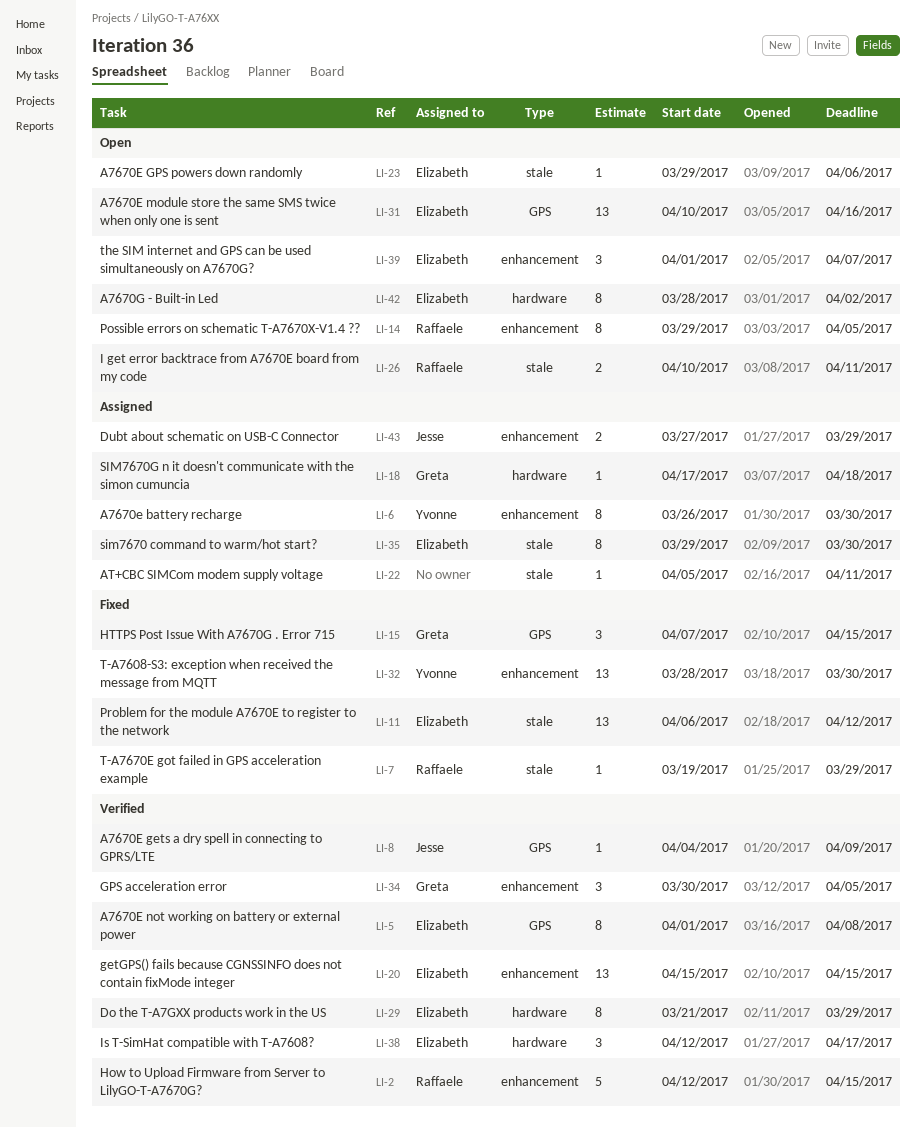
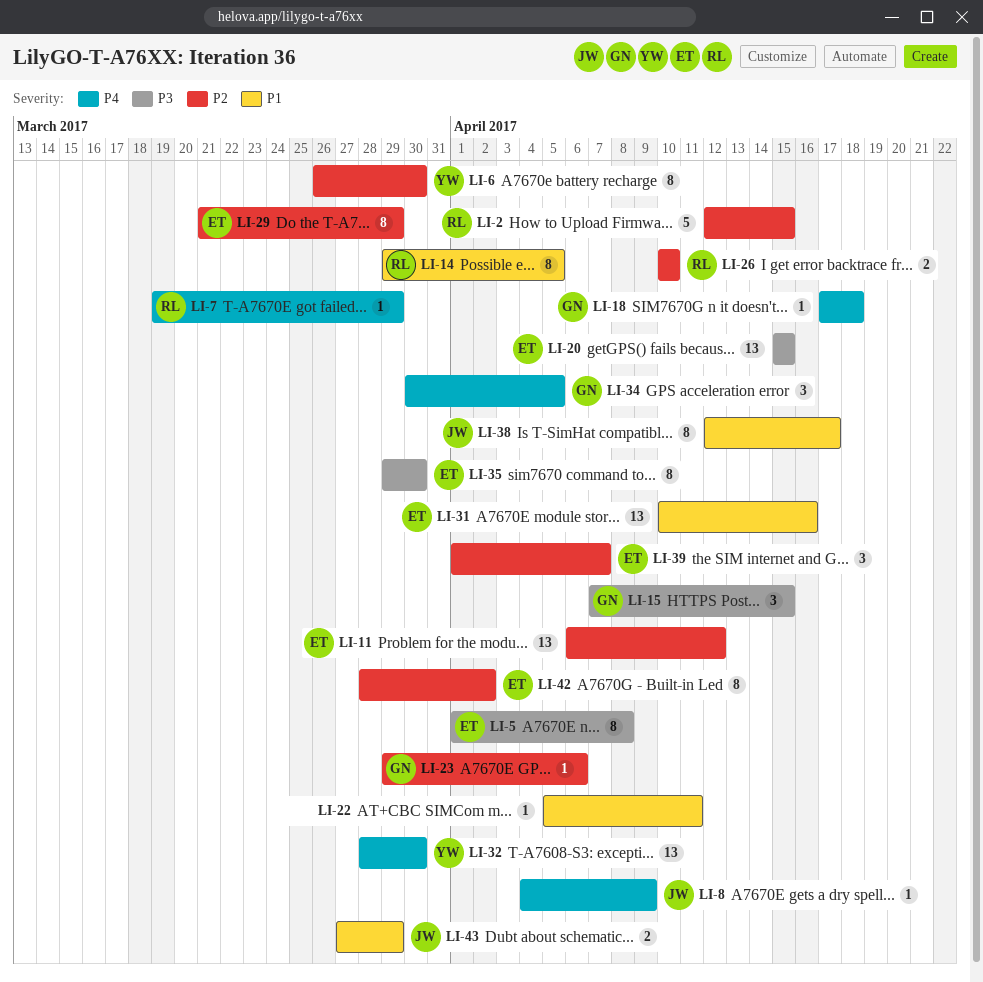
LI-23, owner: Elizabeth -> Greta
LI-26, due: Apr 11 -> Apr 10
LI-38, owner: Elizabeth -> Jesse
LI-38, estimate: 3 -> 8

